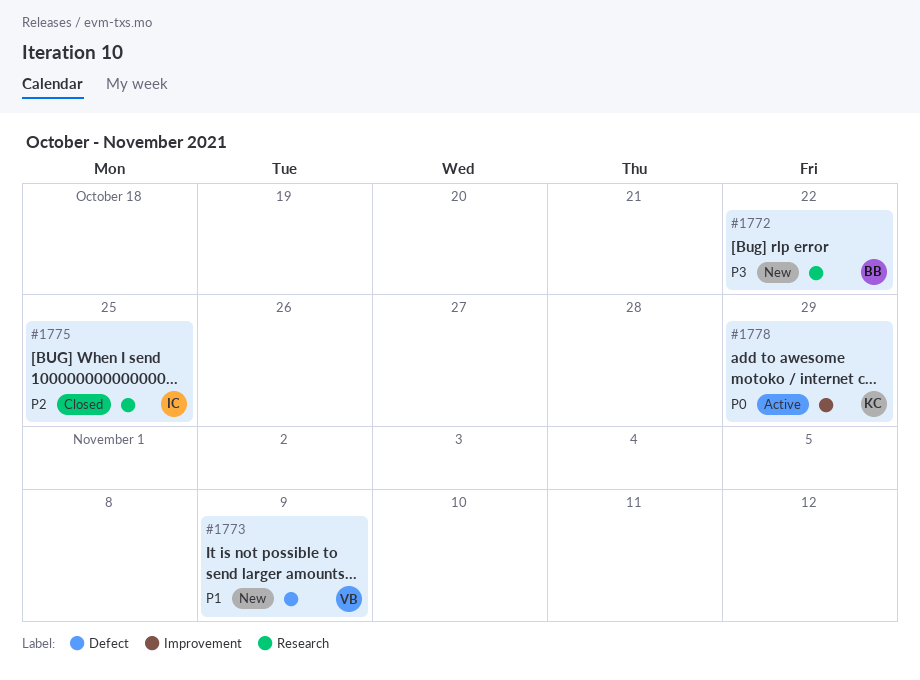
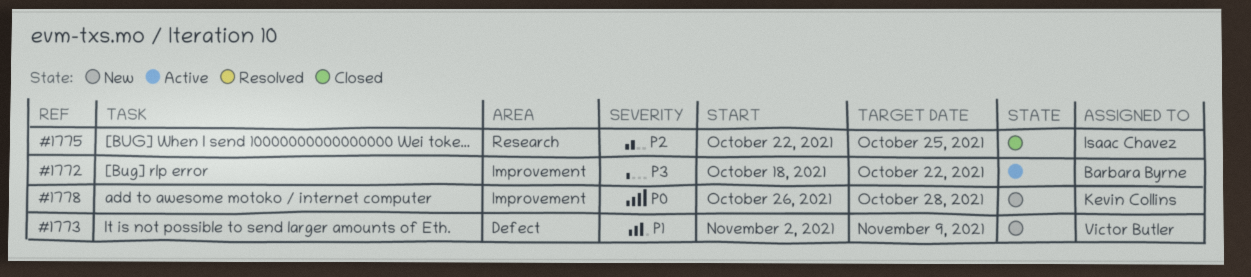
#1772, status: New -> Active
#1772, label: Research -> Improvement
#1778, status: Active -> New
#1778, due: Oct 29 -> Oct 28

